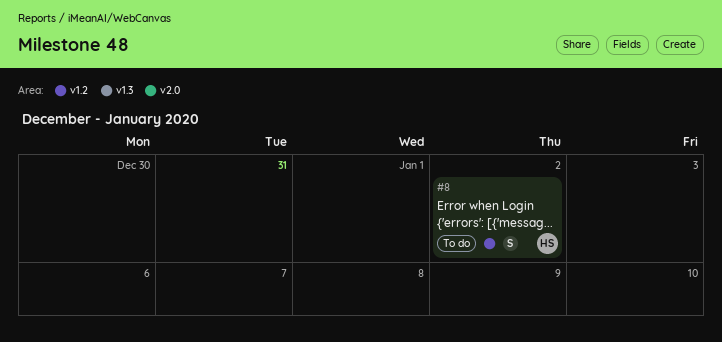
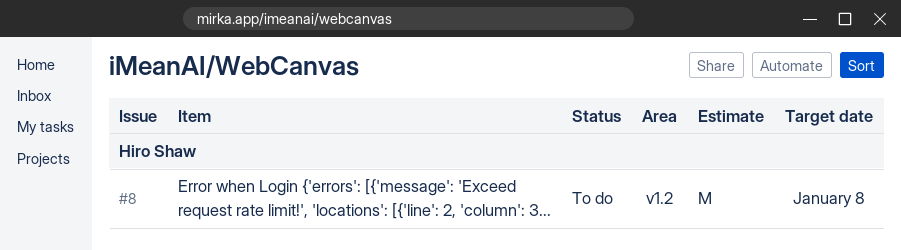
#8, estimate: S -> M
#8, due: Jan 2 -> Jan 8

